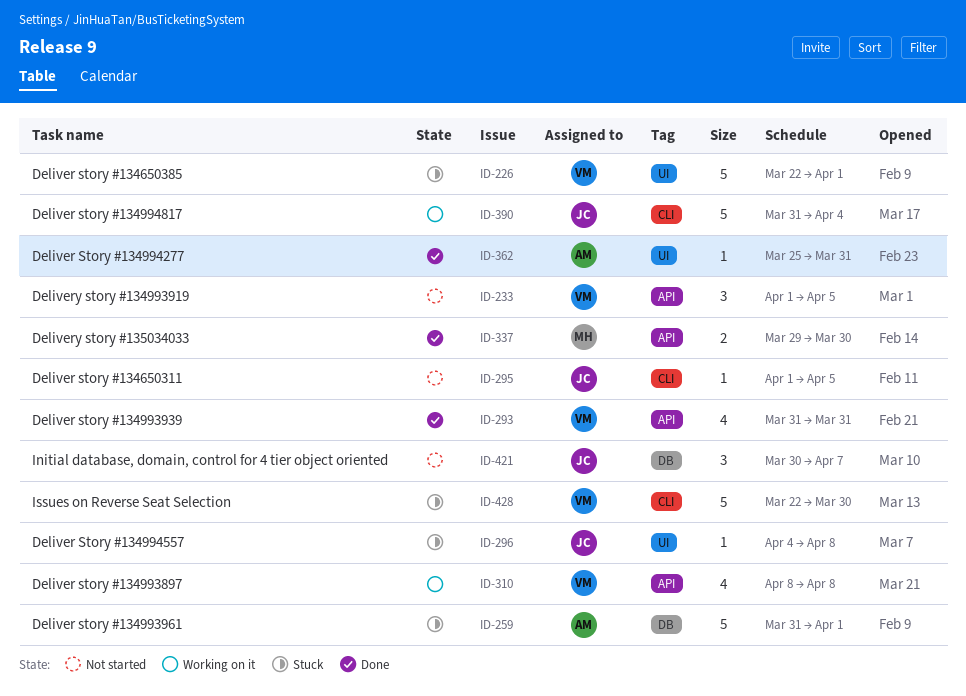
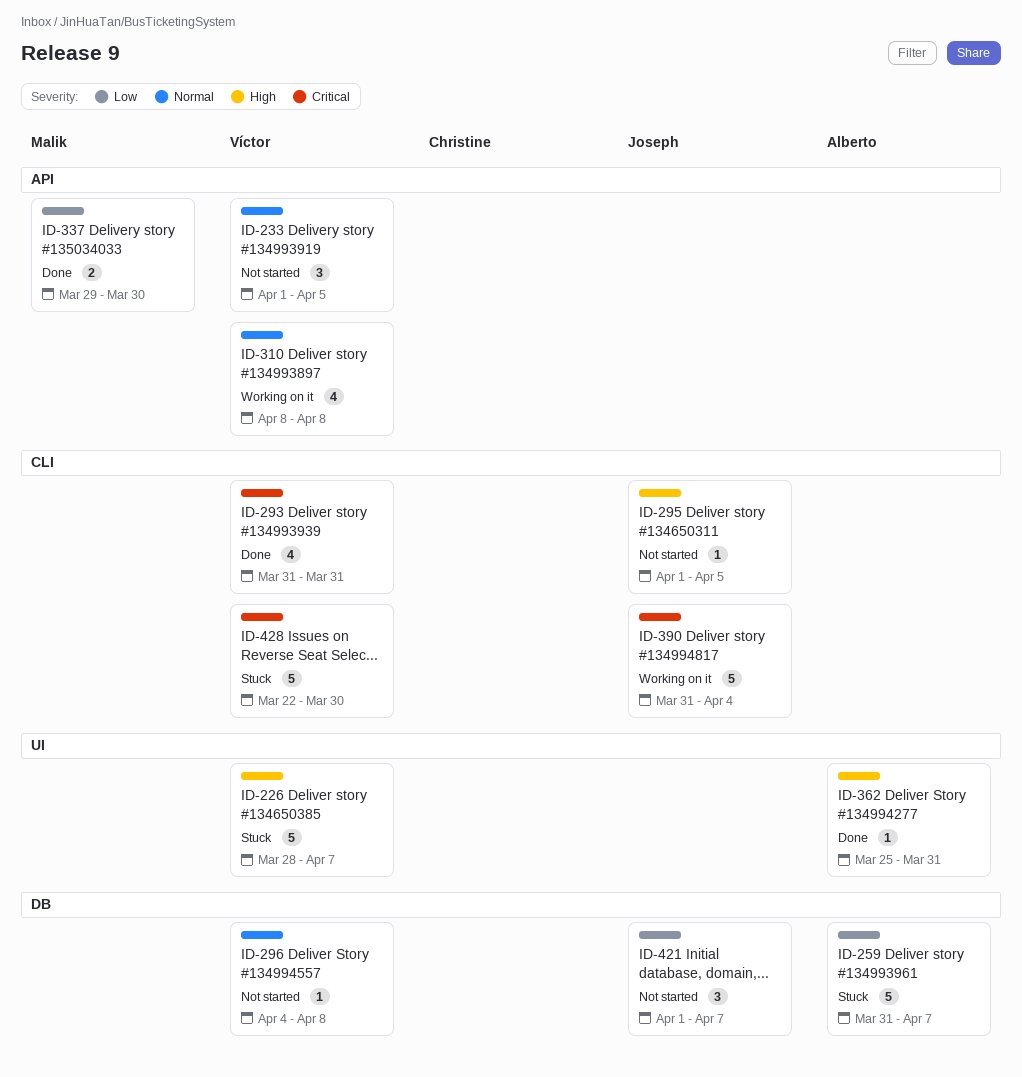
ID-226, start: Mar 22 -> Mar 28
ID-226, due: Apr 1 -> Apr 7
ID-259, due: Apr 1 -> Apr 7
ID-293, label: API -> CLI
ID-296, status: Stuck -> Not started
ID-296, owner: Joseph -> Víctor
ID-296, label: UI -> DB
ID-421, start: Mar 30 -> Apr 1

